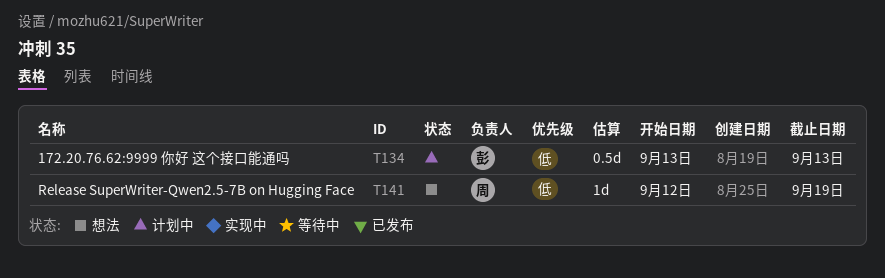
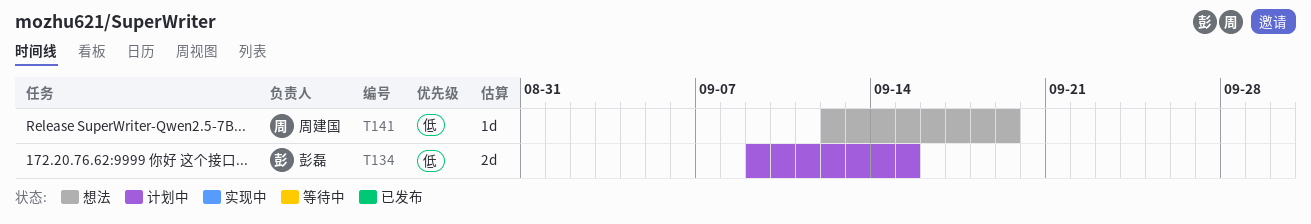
T134, estimate: 0.5d -> 2d
T134, start: Sep 13 -> Sep 9
T134, due: Sep 13 -> Sep 15

